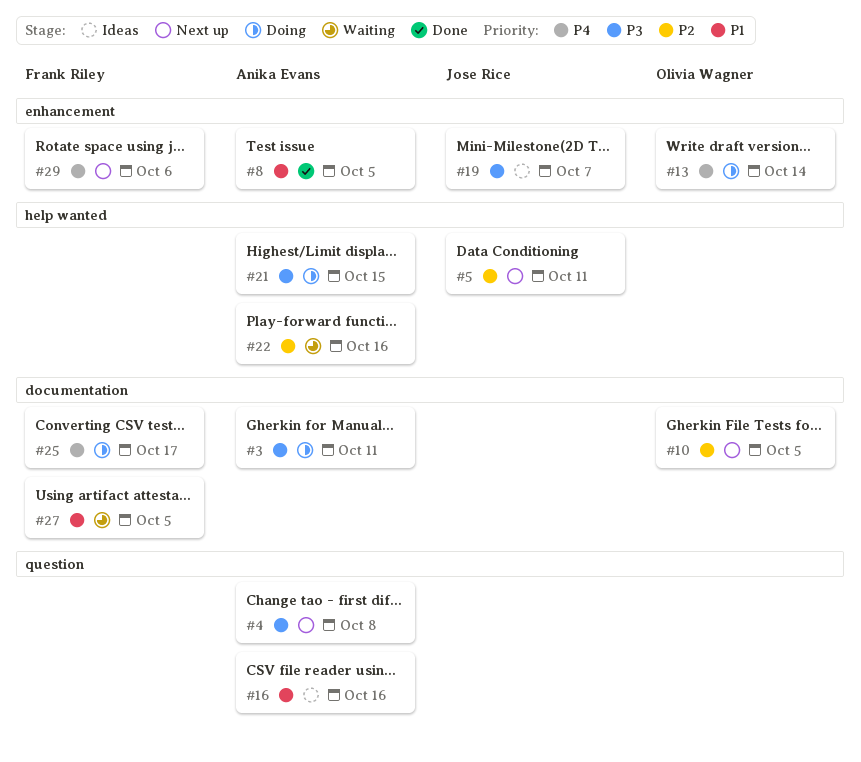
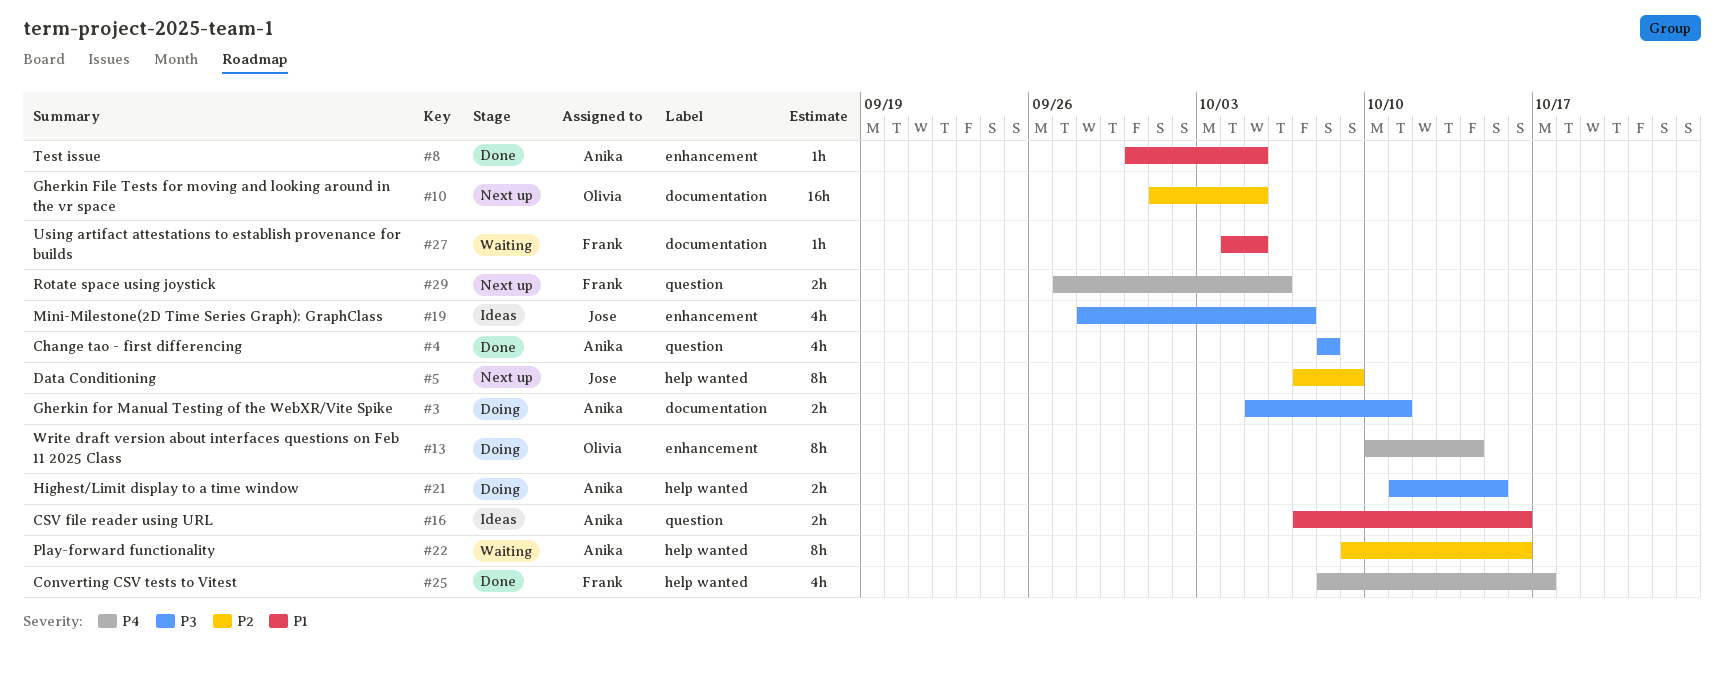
#4, status: Next up -> Done
#5, due: Oct 11 -> Oct 9
#25, status: Doing -> Done
#25, label: documentation -> help wanted
#29, label: enhancement -> question

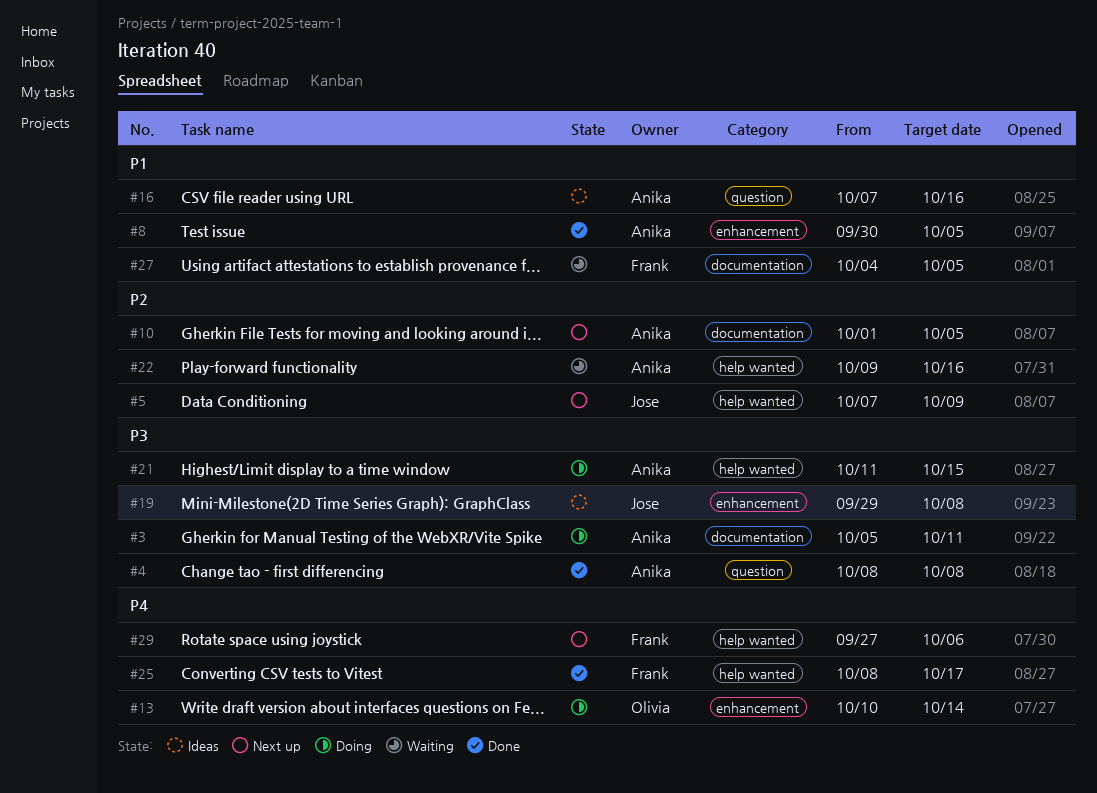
#10, owner: Olivia -> Anika
#19, start: Sep 28 -> Sep 29
#19, due: Oct 7 -> Oct 8
#29, label: question -> help wanted

